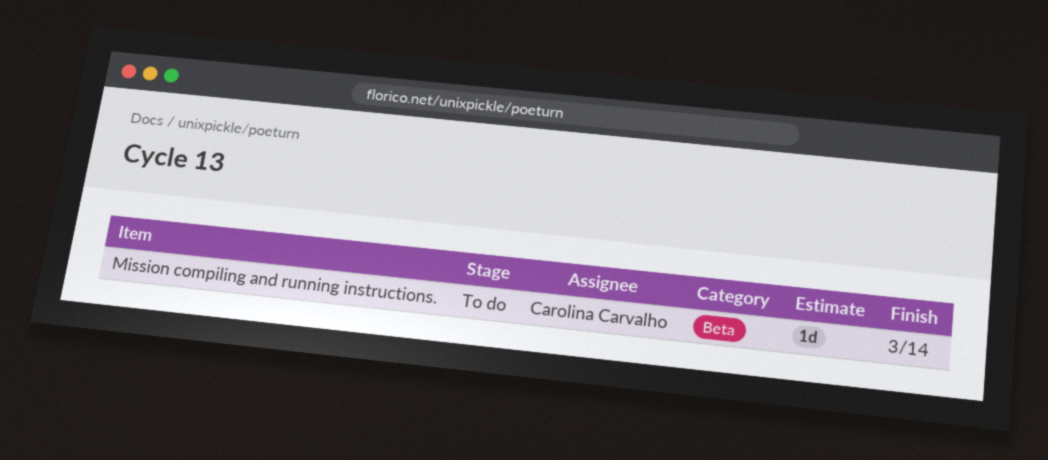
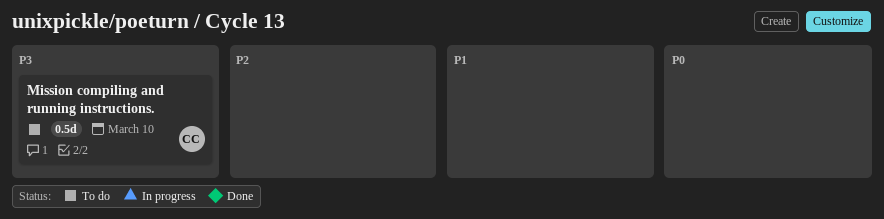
Mission compiling and running instructions., estimate: 1d -> 0.5d
Mission compiling and running instructions., due: Mar 14 -> Mar 10

